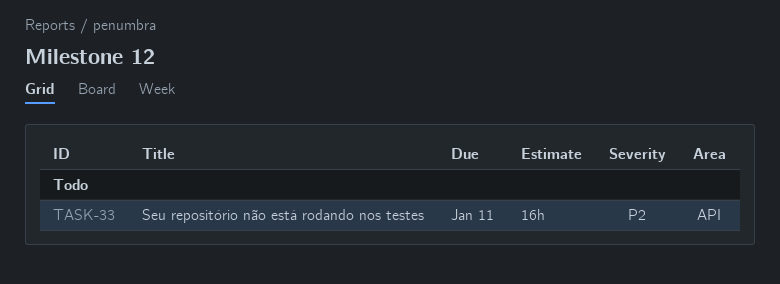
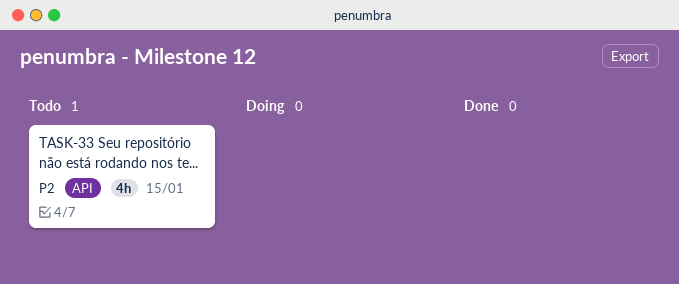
TASK-33, estimate: 16h -> 4h
TASK-33, due: Jan 11 -> Jan 15

